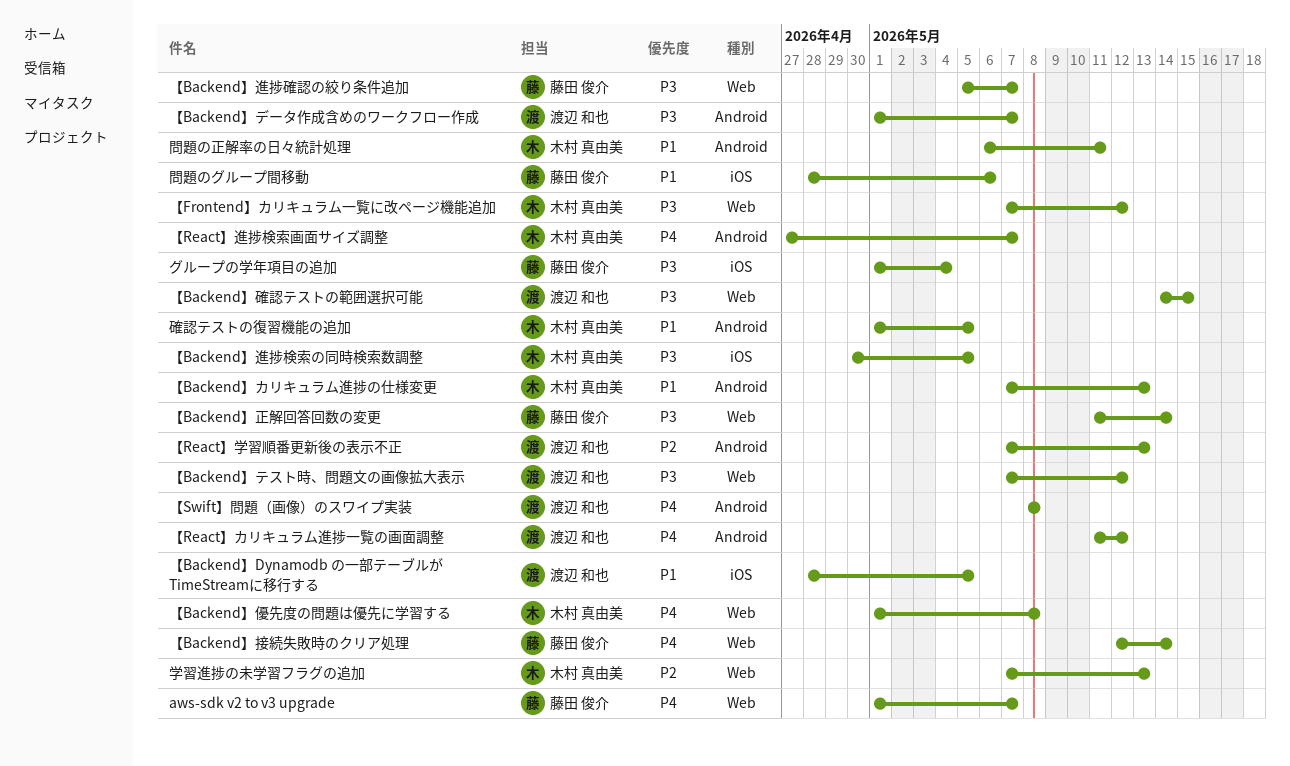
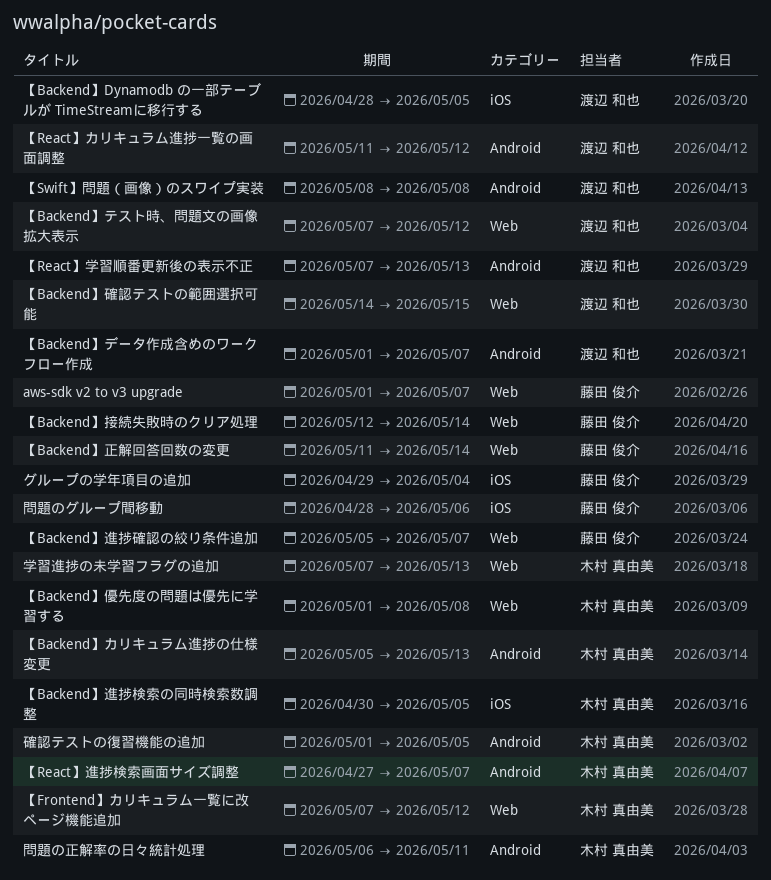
【Backend】カリキュラム進捗の仕様変更, start: May 7 -> May 5
グループの学年項目の追加, start: May 1 -> Apr 29

